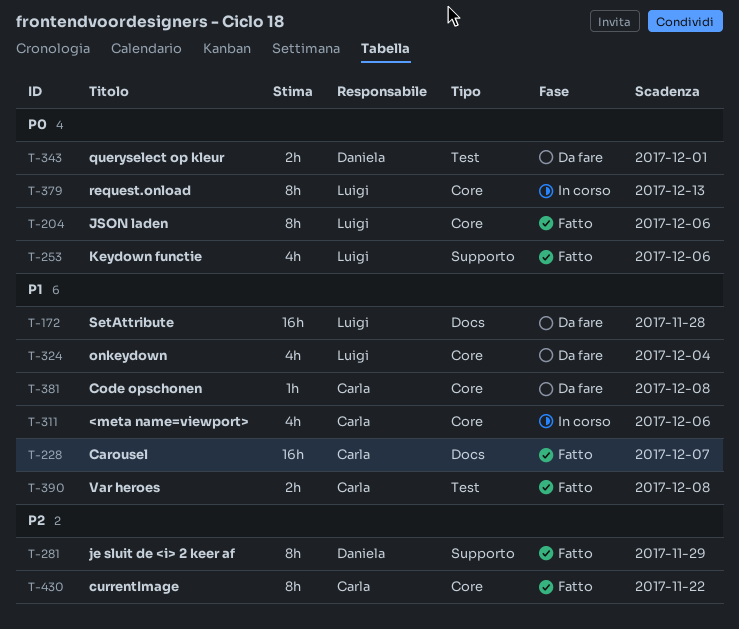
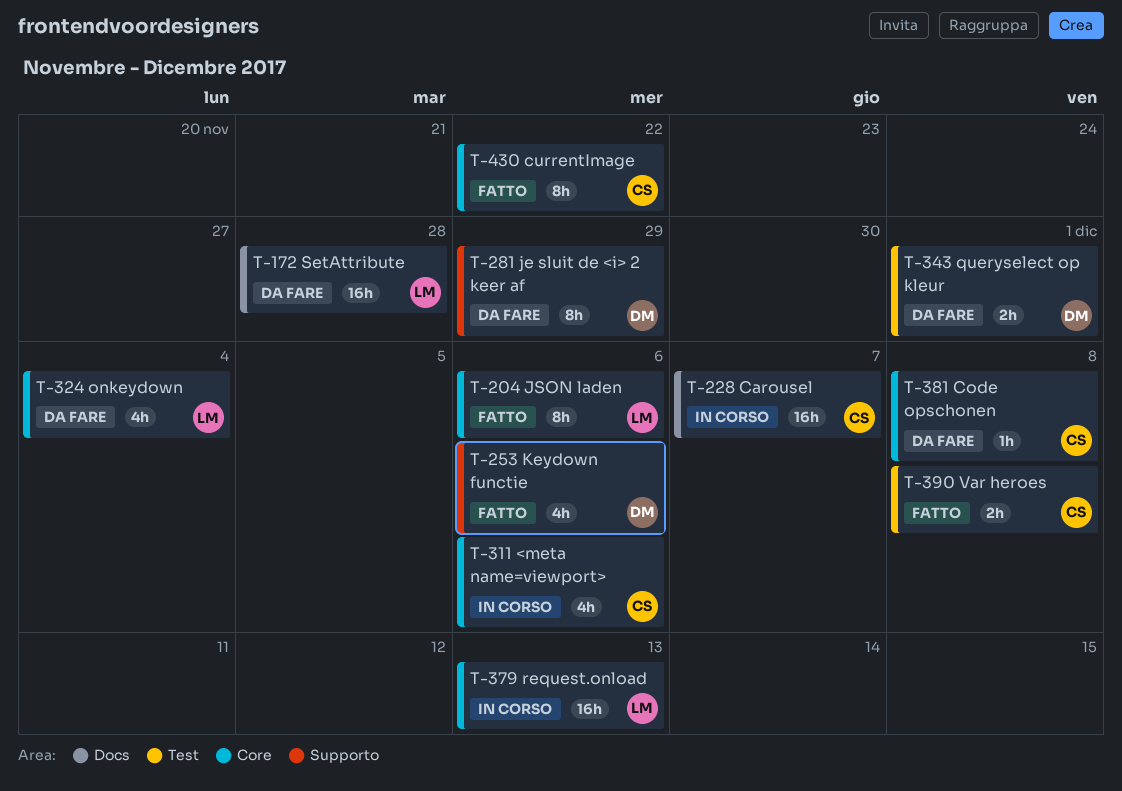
T-228, status: Fatto -> In corso
T-253, owner: Luigi -> Daniela
T-281, status: Fatto -> Da fare
T-379, estimate: 8h -> 16h

